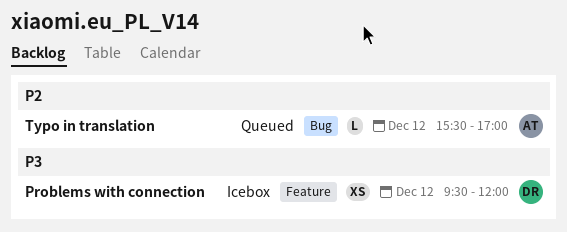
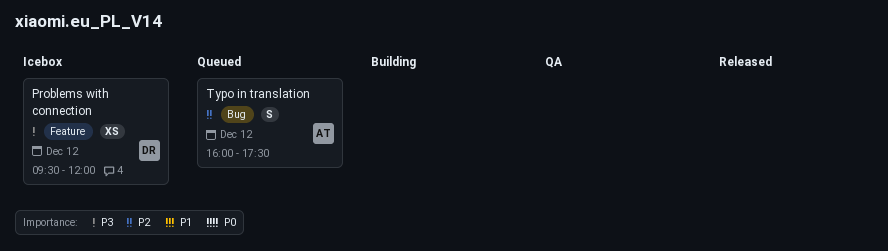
Typo in translation, estimate: L -> S
Typo in translation, begins: 15:30 -> 16:00
Typo in translation, ends: 17:00 -> 17:30

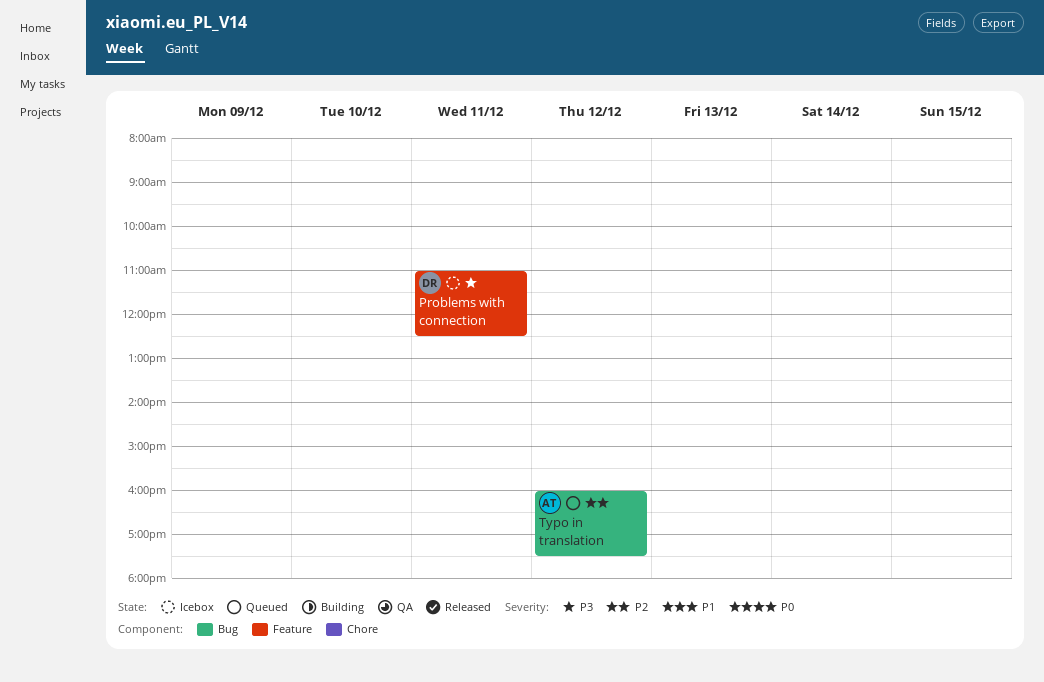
Problems with connection, day: Dec 12 -> Dec 11
Problems with connection, begins: 09:30 -> 11:00
Problems with connection, ends: 12:00 -> 12:30

